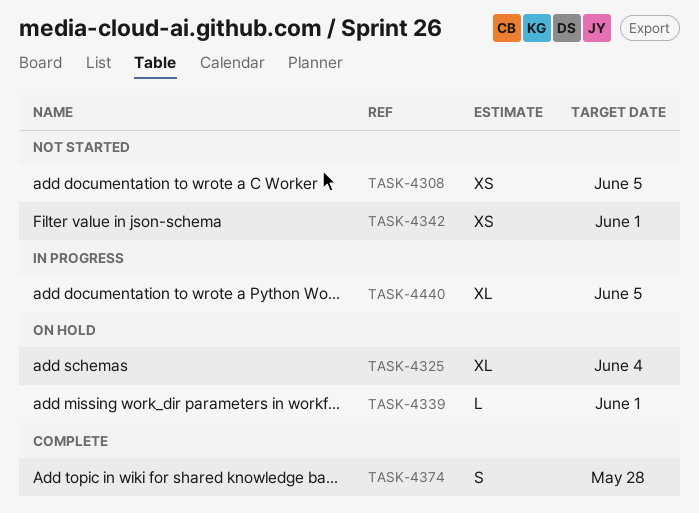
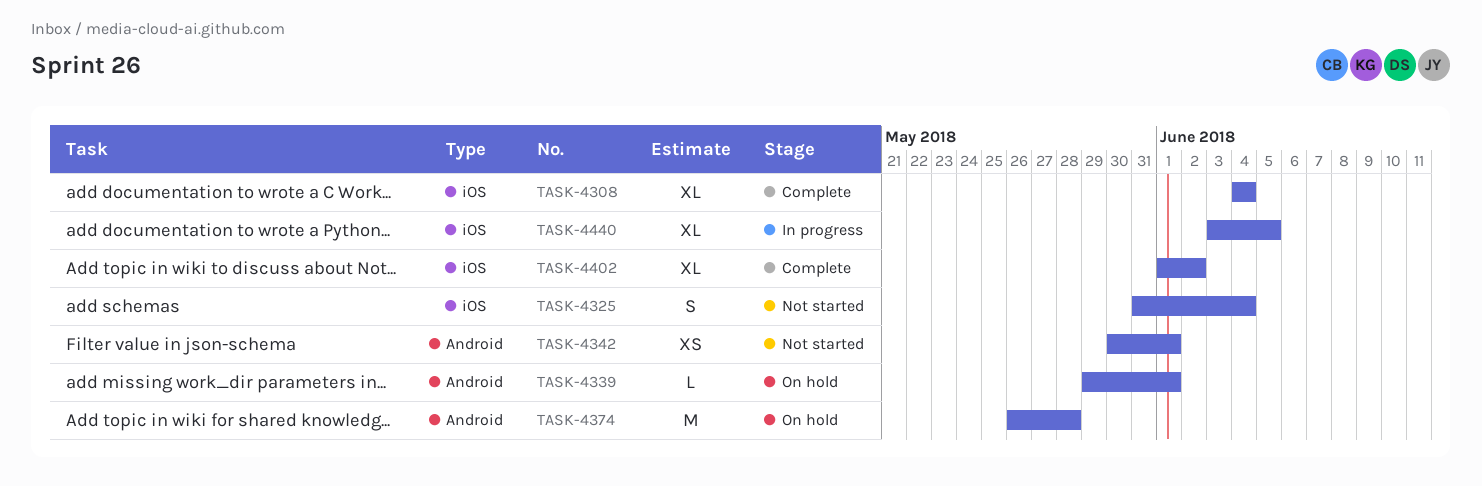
TASK-4308, status: Not started -> Complete
TASK-4308, estimate: XS -> XL
TASK-4308, due: Jun 5 -> Jun 4
TASK-4325, status: On hold -> Not started
TASK-4325, estimate: XL -> S
TASK-4374, status: Complete -> On hold
TASK-4374, estimate: S -> M
TASK-4402: none -> present

